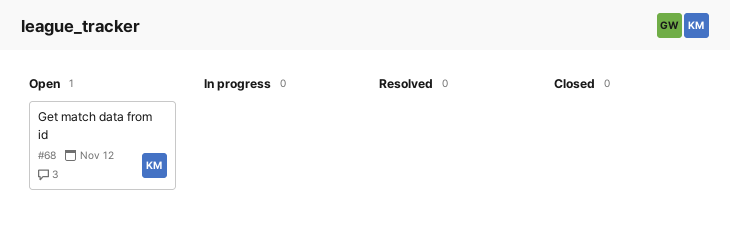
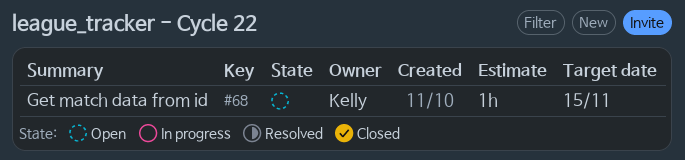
#68, due: Nov 12 -> Nov 15

